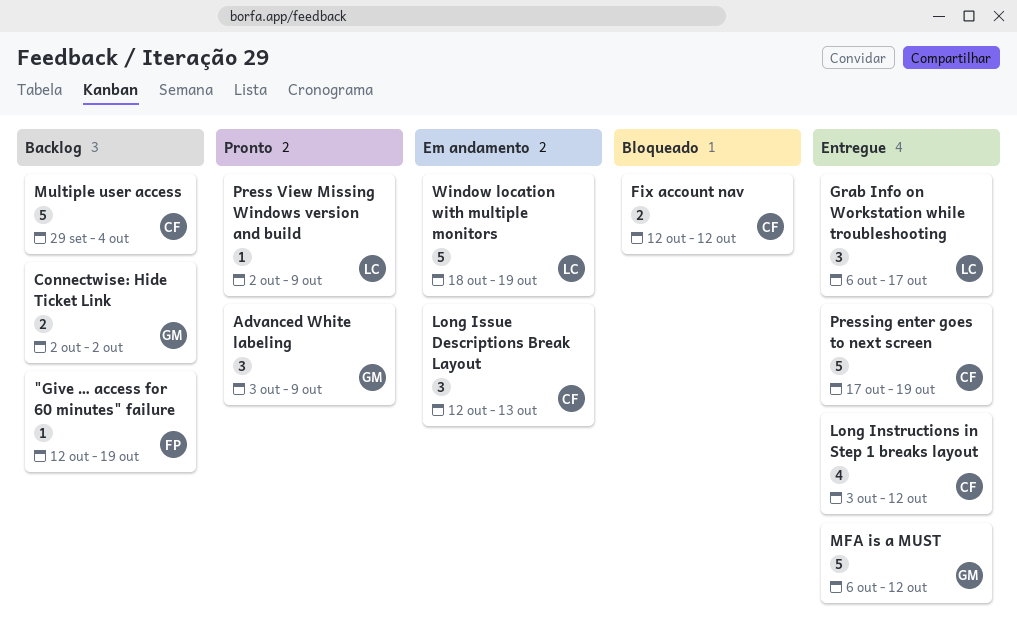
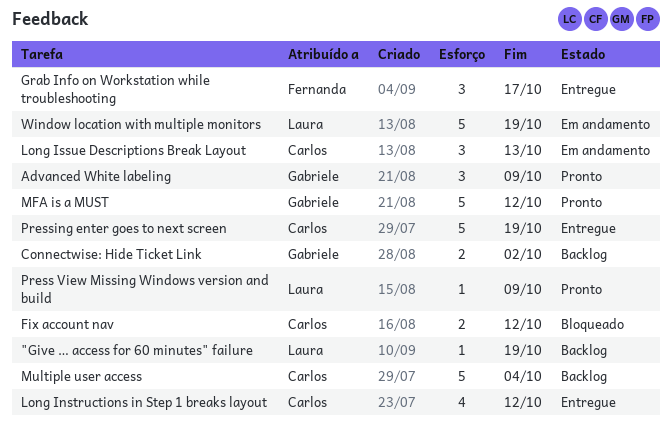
"Give … access for 60 minutes" failure, owner: Fernanda -> Laura
Grab Info on Workstation while troubleshooting, owner: Laura -> Fernanda
MFA is a MUST, status: Entregue -> Pronto

